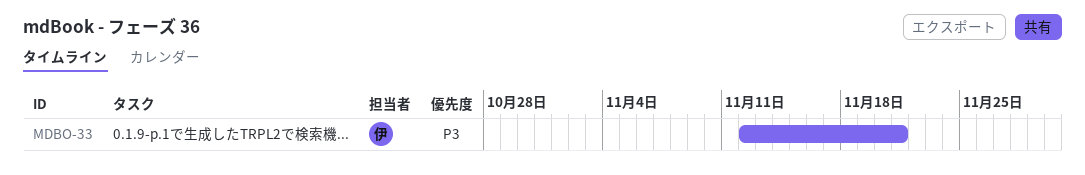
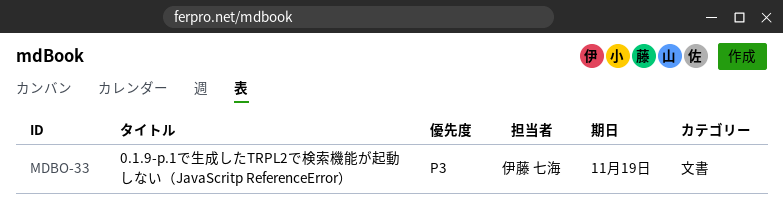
MDBO-33, due: Nov 21 -> Nov 19

